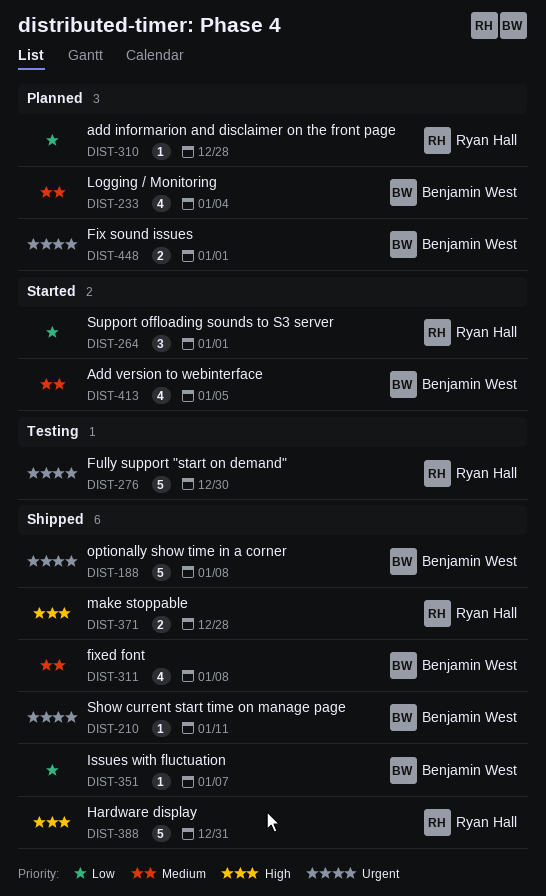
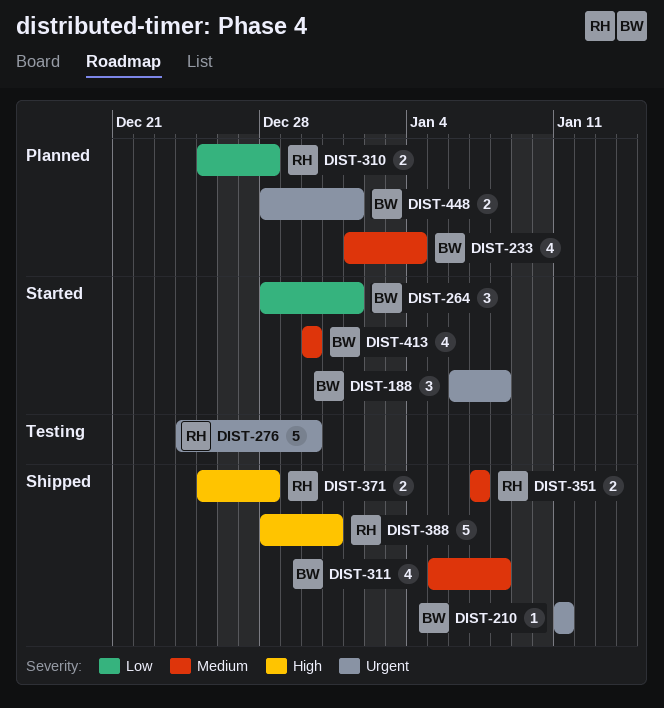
DIST-188, status: Shipped -> Started
DIST-188, estimate: 5 -> 3
DIST-264, owner: Ryan Hall -> Benjamin West
DIST-310, estimate: 1 -> 2
DIST-351, owner: Benjamin West -> Ryan Hall
DIST-351, priority: Low -> Medium
DIST-351, estimate: 1 -> 2
DIST-413, due: Jan 5 -> Dec 30

